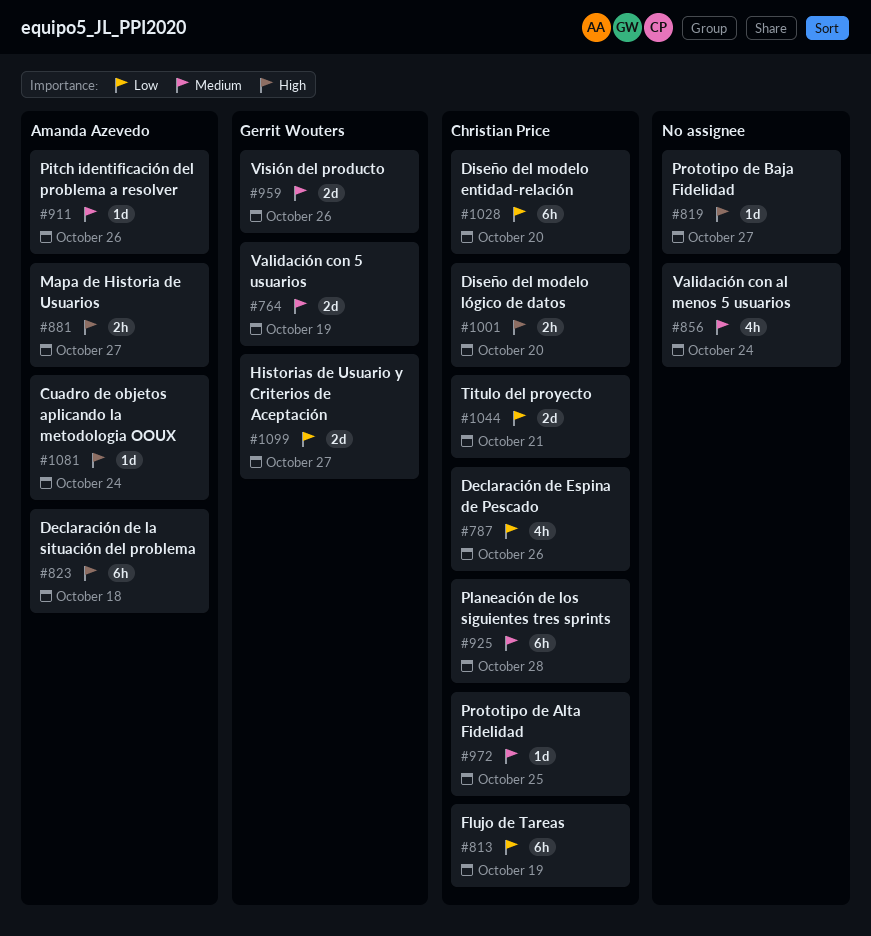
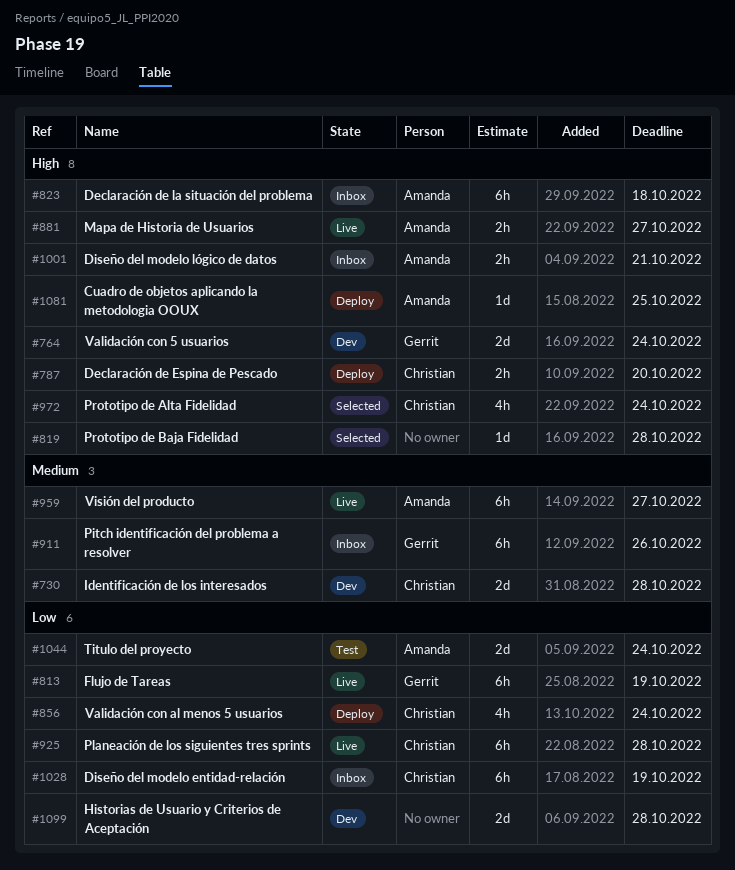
#730: none -> present
#764, priority: Medium -> High
#764, due: Oct 19 -> Oct 24
#787, priority: Low -> High
#787, estimate: 4h -> 2h
#787, due: Oct 26 -> Oct 20
#813, owner: Christian Price -> Gerrit Wouters
#819, due: Oct 27 -> Oct 28
#856, owner: none -> Christian Price
#856, priority: Medium -> Low
#911, owner: Amanda Azevedo -> Gerrit Wouters
#911, estimate: 1d -> 6h
#925, priority: Medium -> Low
#959, owner: Gerrit Wouters -> Amanda Azevedo
#959, estimate: 2d -> 6h
#959, due: Oct 26 -> Oct 27
#972, priority: Medium -> High
#972, estimate: 1d -> 4h
#972, due: Oct 25 -> Oct 24
#1001, owner: Christian Price -> Amanda Azevedo
#1001, due: Oct 20 -> Oct 21
#1028, due: Oct 20 -> Oct 19
#1044, owner: Christian Price -> Amanda Azevedo
#1044, due: Oct 21 -> Oct 24
#1081, due: Oct 24 -> Oct 25
#1099, owner: Gerrit Wouters -> none
#1099, due: Oct 27 -> Oct 28

